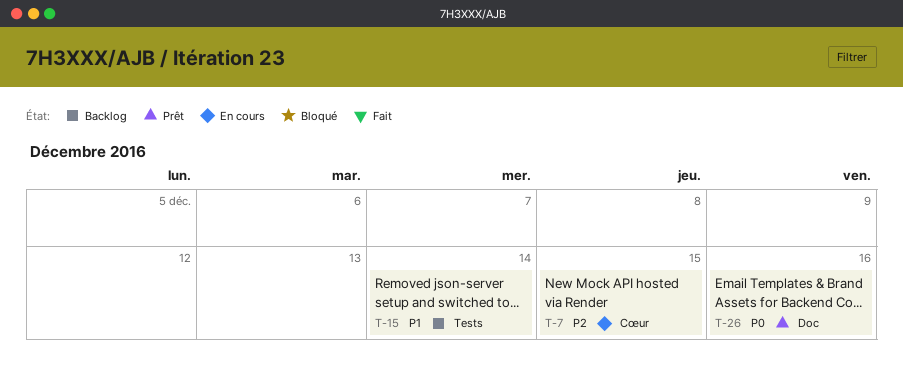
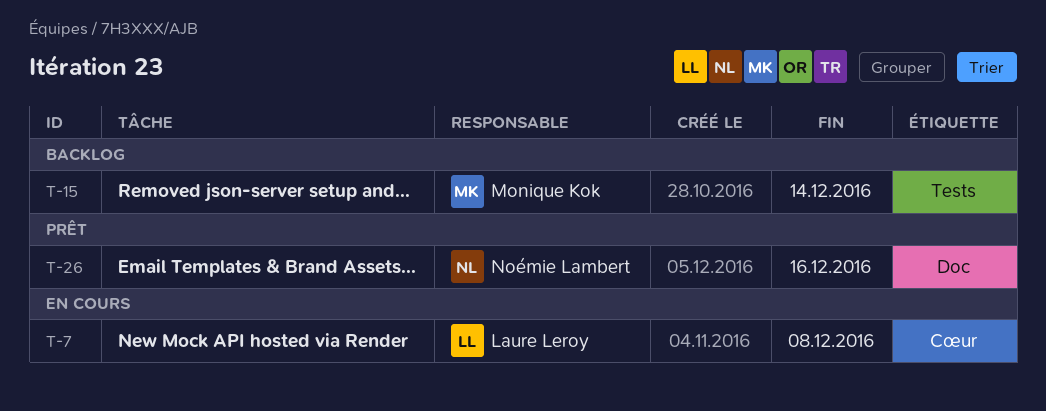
T-7, due: Dec 15 -> Dec 8

